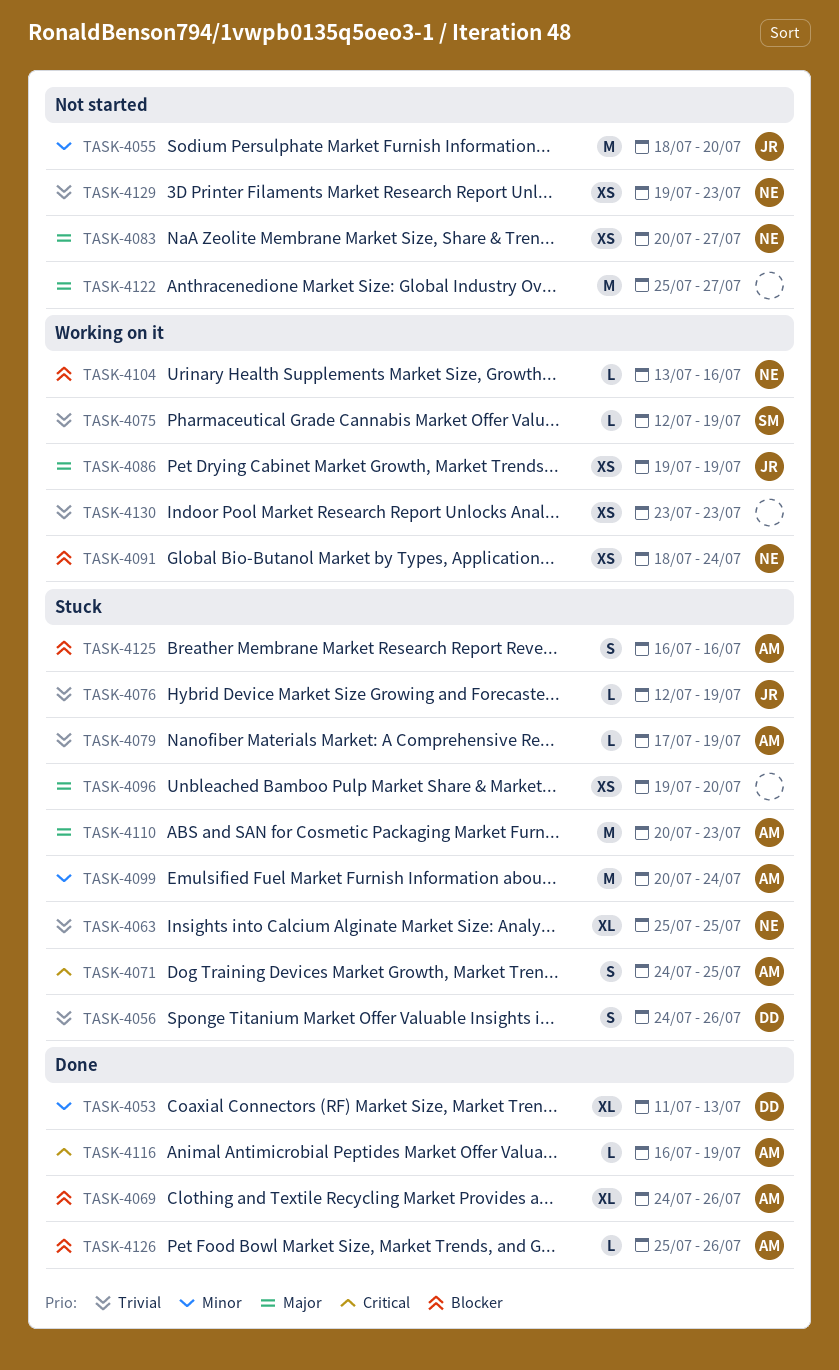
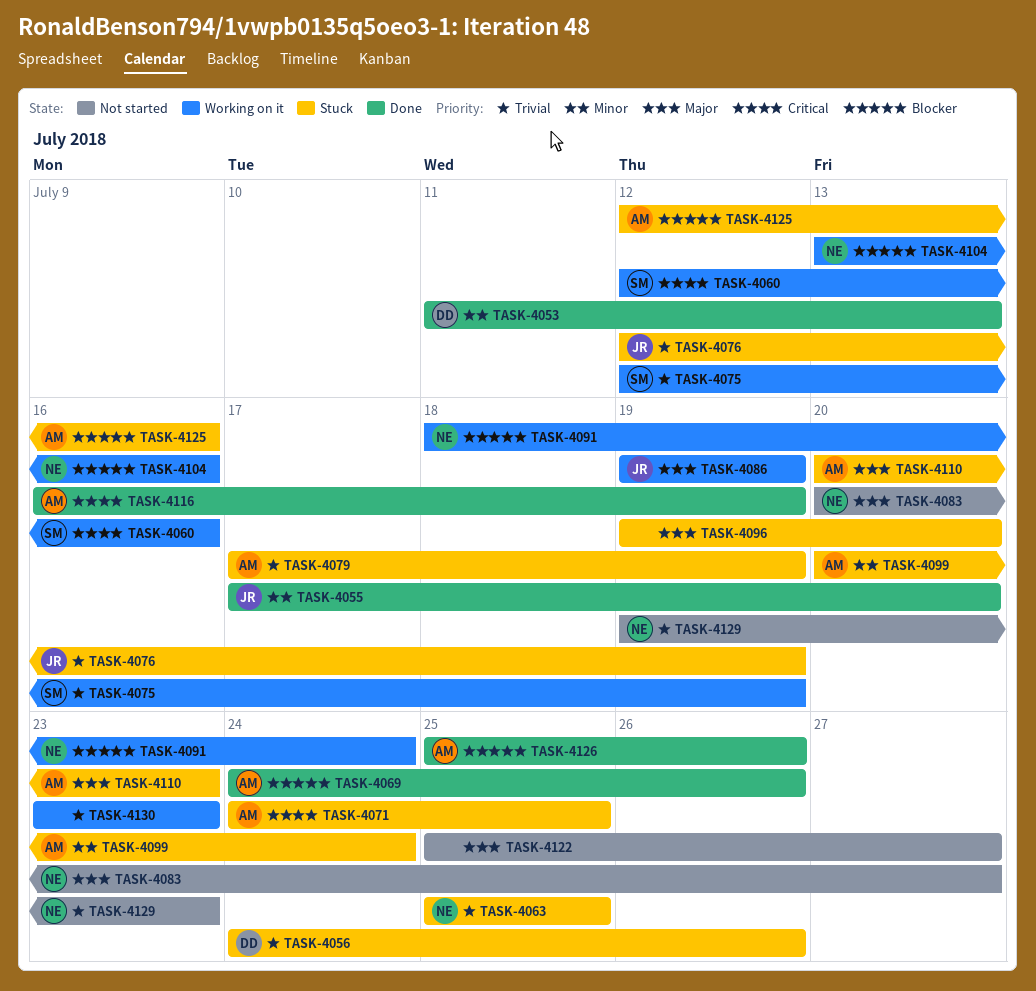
TASK-4055, status: Not started -> Done
TASK-4055, start: Jul 18 -> Jul 17
TASK-4060: none -> present
TASK-4125, start: Jul 16 -> Jul 12

